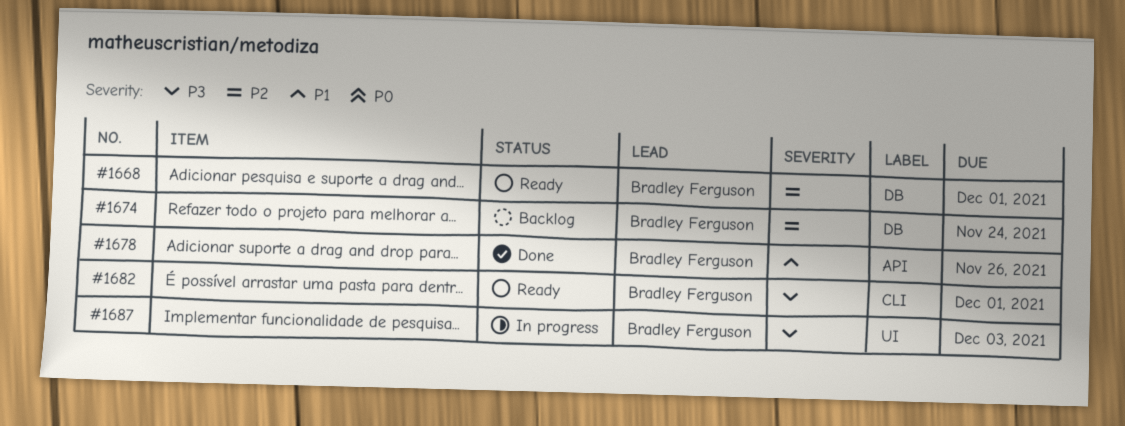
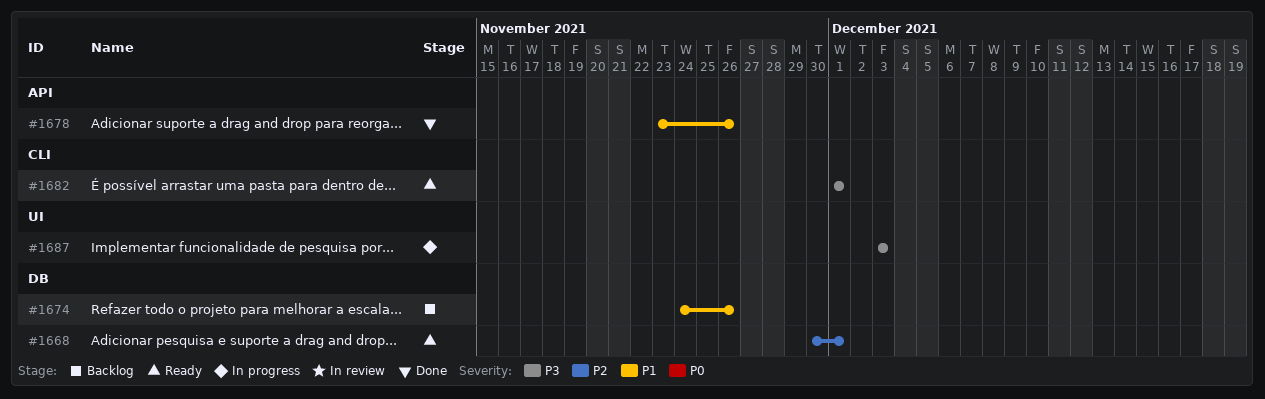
#1674, priority: P2 -> P1
#1674, due: Nov 24 -> Nov 26

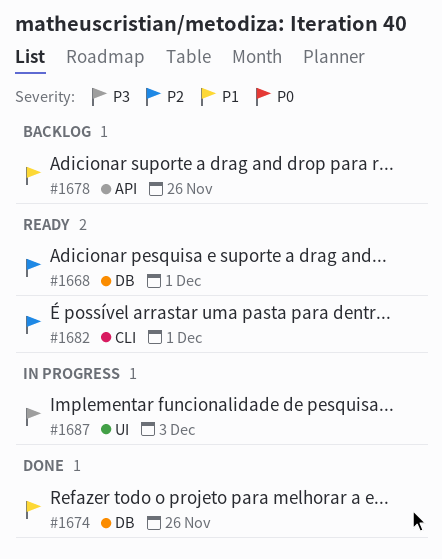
#1674, status: Backlog -> Done
#1678, status: Done -> Backlog
#1682, priority: P3 -> P2

